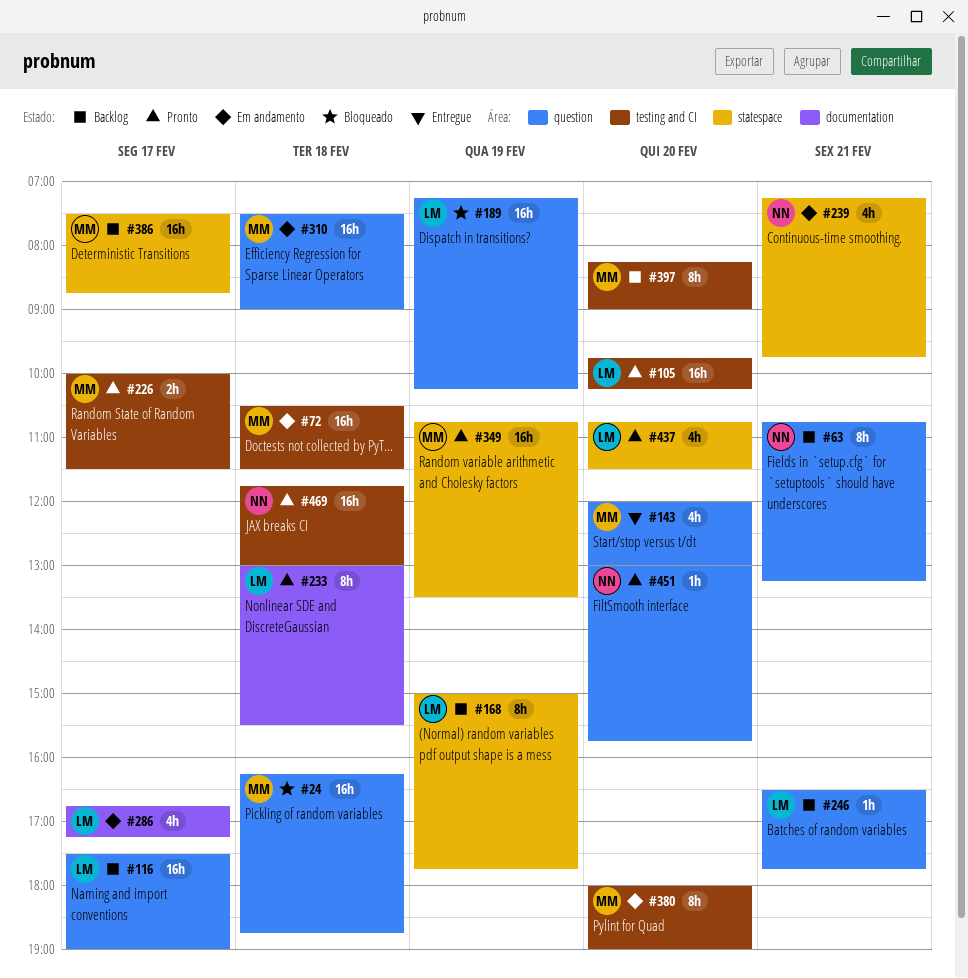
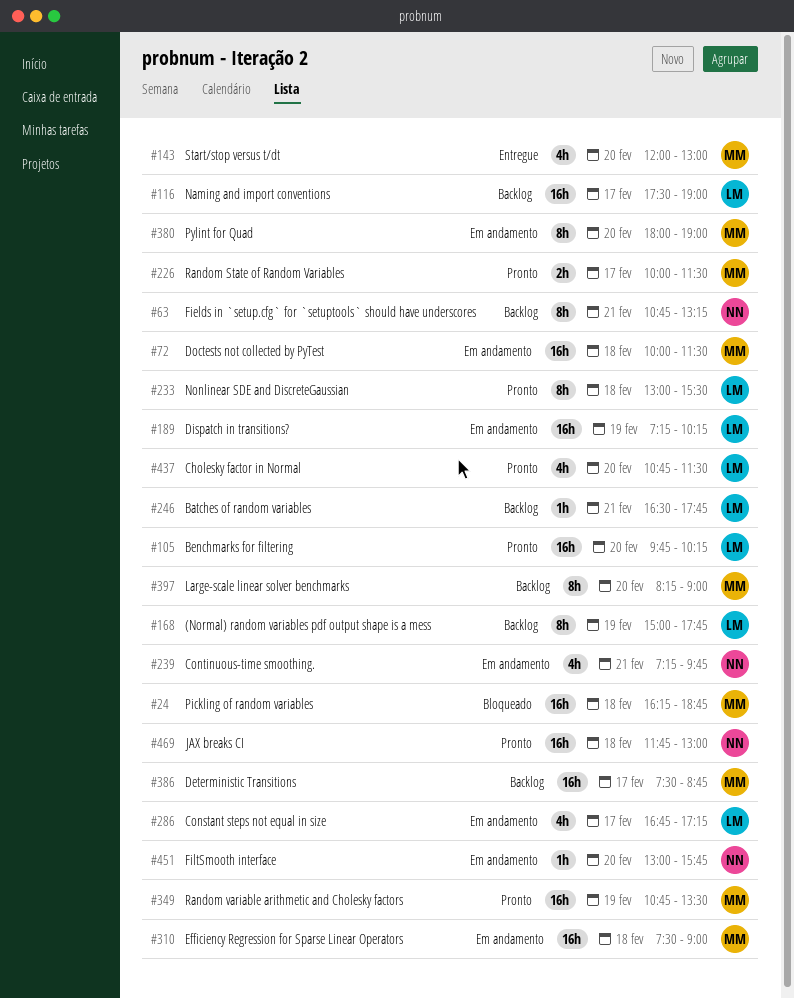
#72, begins: 10:30 -> 10:00
#189, status: Bloqueado -> Em andamento
#451, status: Pronto -> Em andamento

